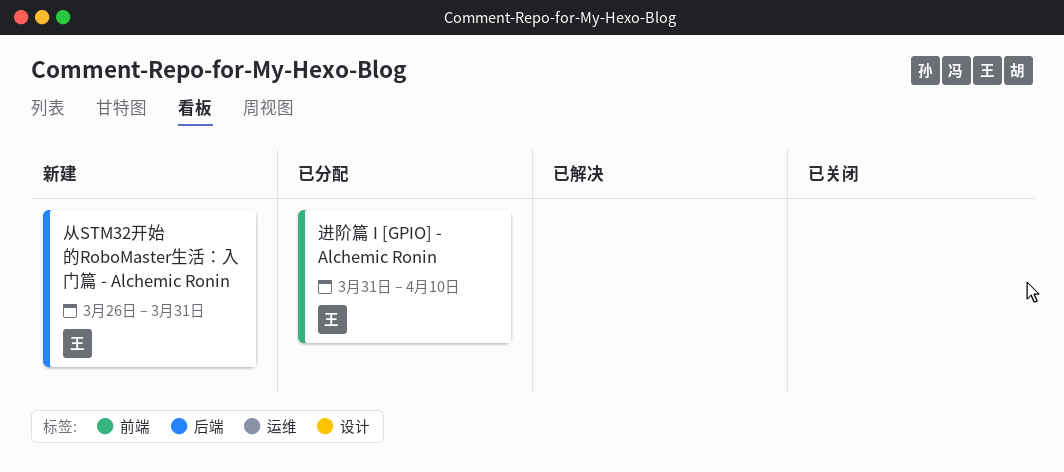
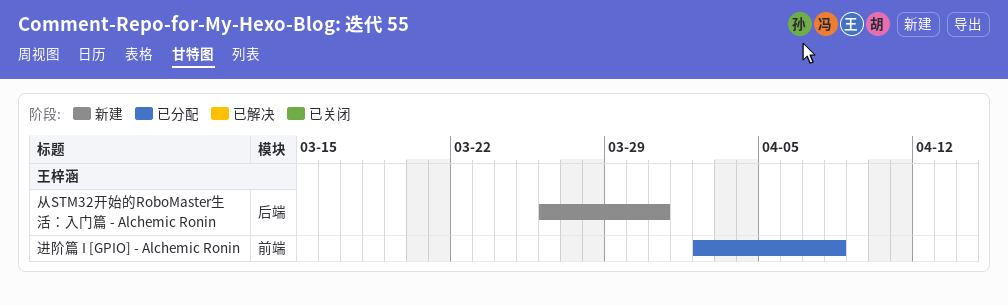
进阶篇 I [GPIO] - Alchemic Ronin, start: Mar 31 -> Apr 2
进阶篇 I [GPIO] - Alchemic Ronin, due: Apr 10 -> Apr 8

